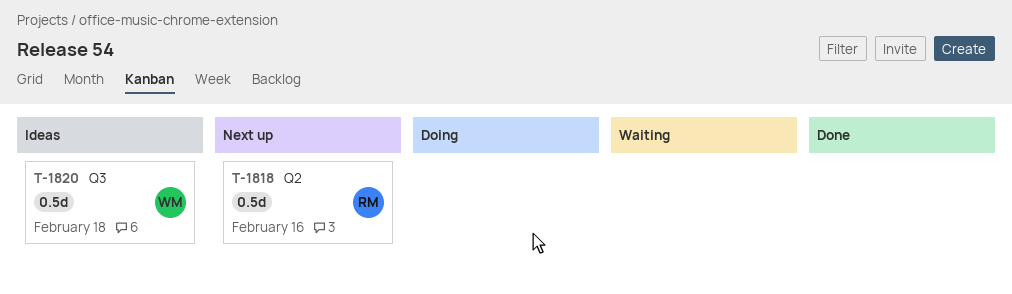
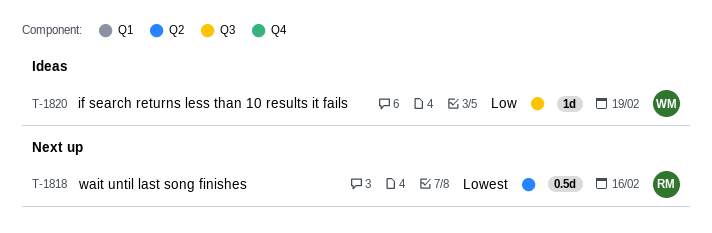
T-1820, estimate: 0.5d -> 1d
T-1820, due: Feb 18 -> Feb 19

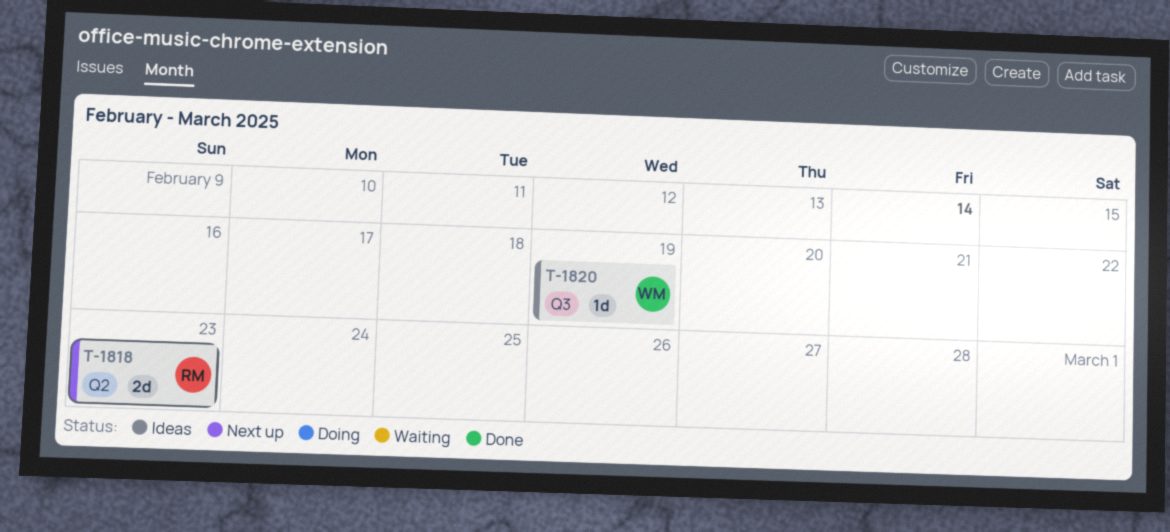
T-1818, estimate: 0.5d -> 2d
T-1818, due: Feb 16 -> Feb 23

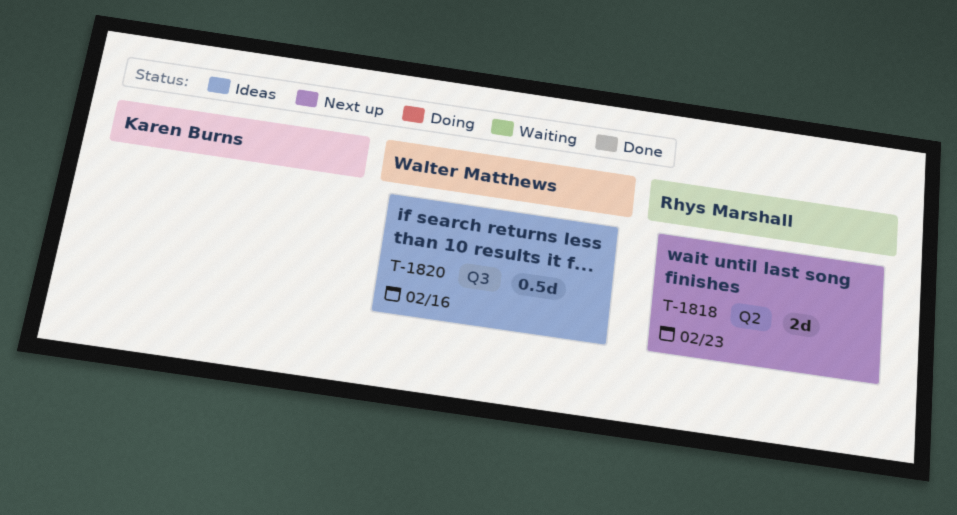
T-1820, estimate: 1d -> 0.5d
T-1820, due: Feb 19 -> Feb 16

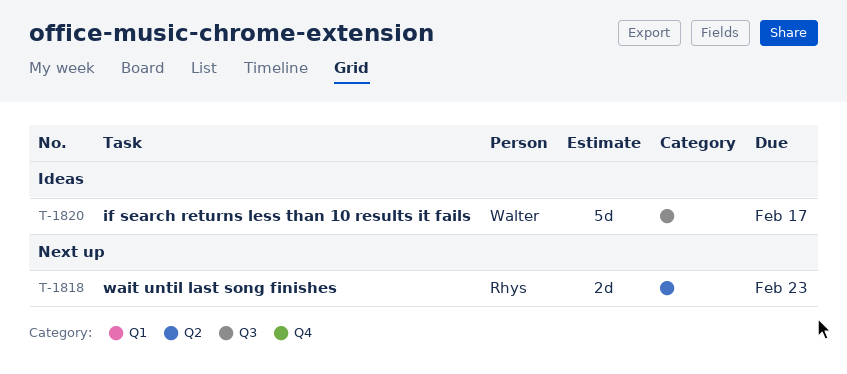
T-1820, estimate: 0.5d -> 5d
T-1820, due: Feb 16 -> Feb 17

